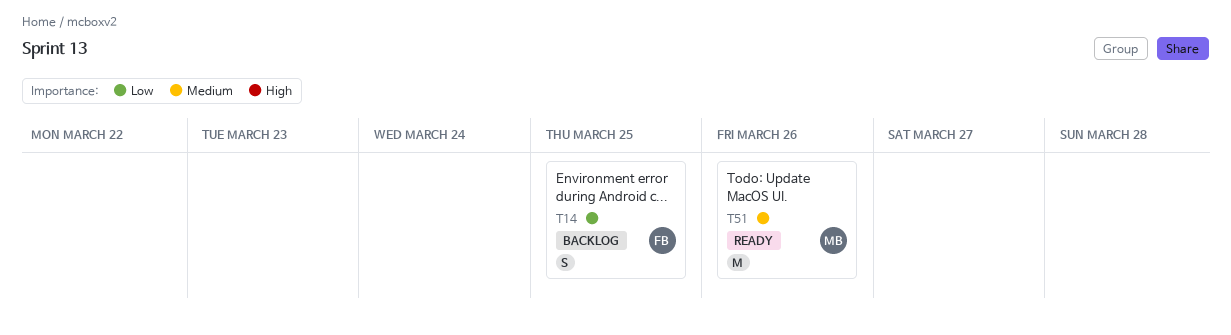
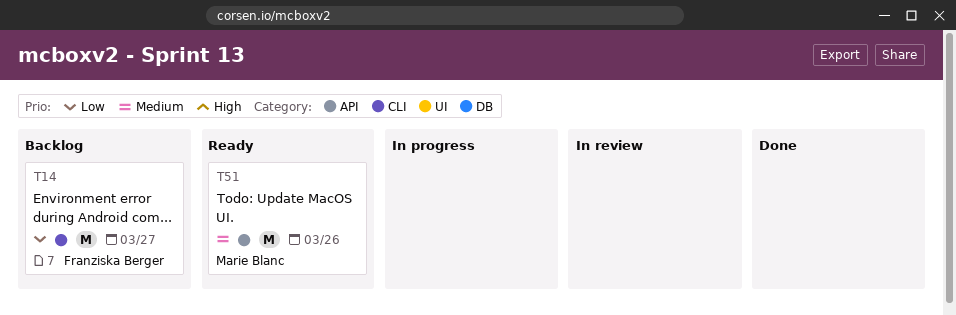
T14, estimate: S -> M
T14, due: Mar 25 -> Mar 27

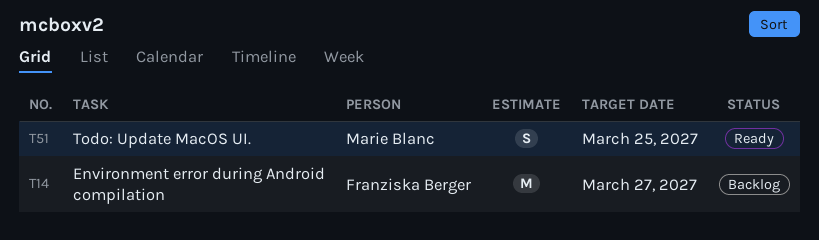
T51, estimate: M -> S
T51, due: Mar 26 -> Mar 25

